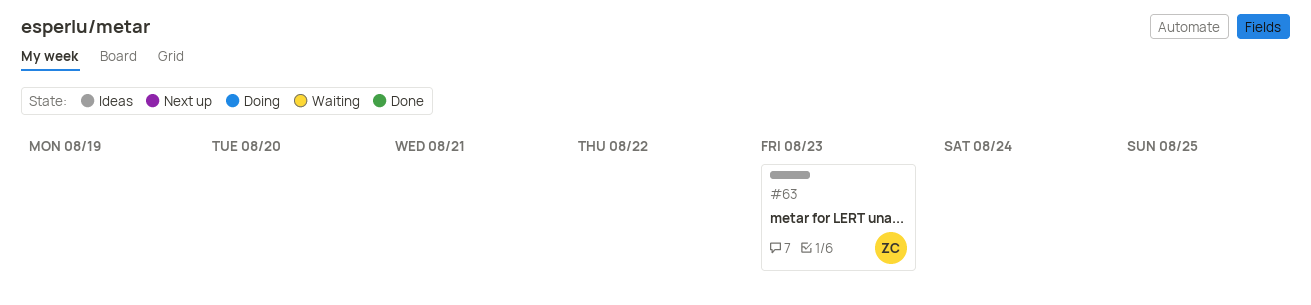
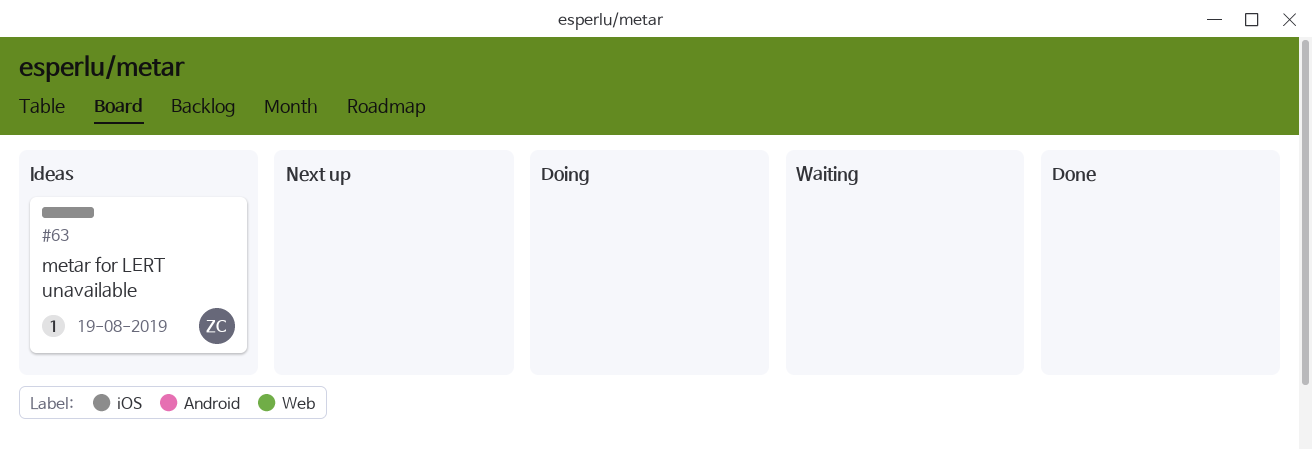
#63, due: Aug 23 -> Aug 19

